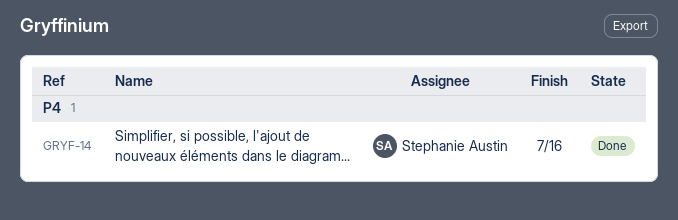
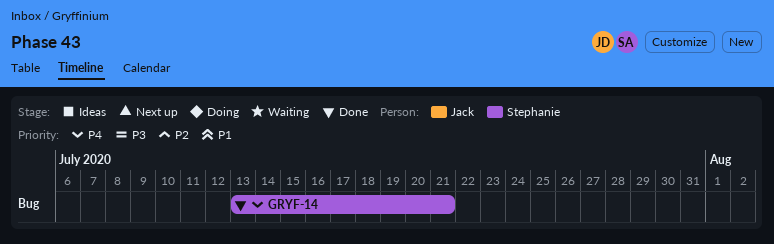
GRYF-14, due: Jul 16 -> Jul 21

